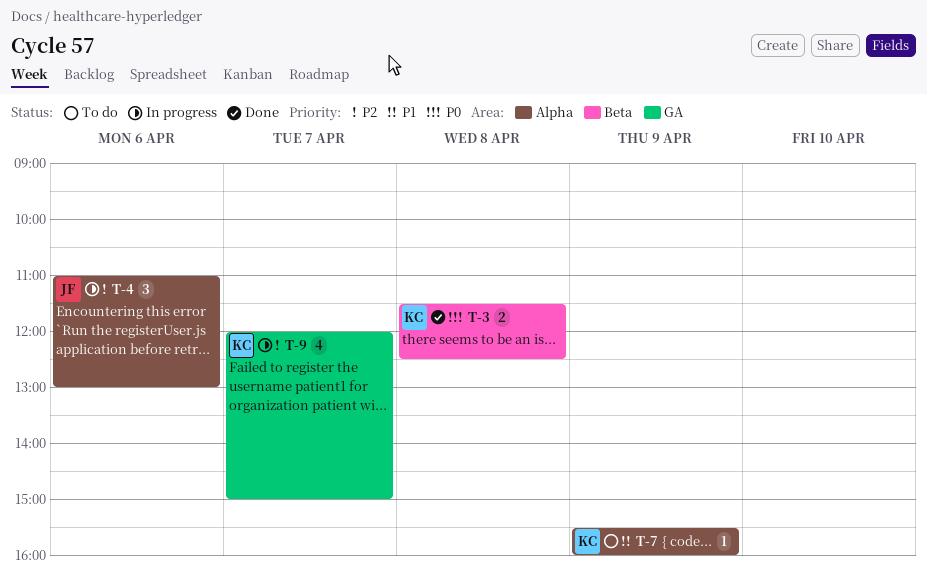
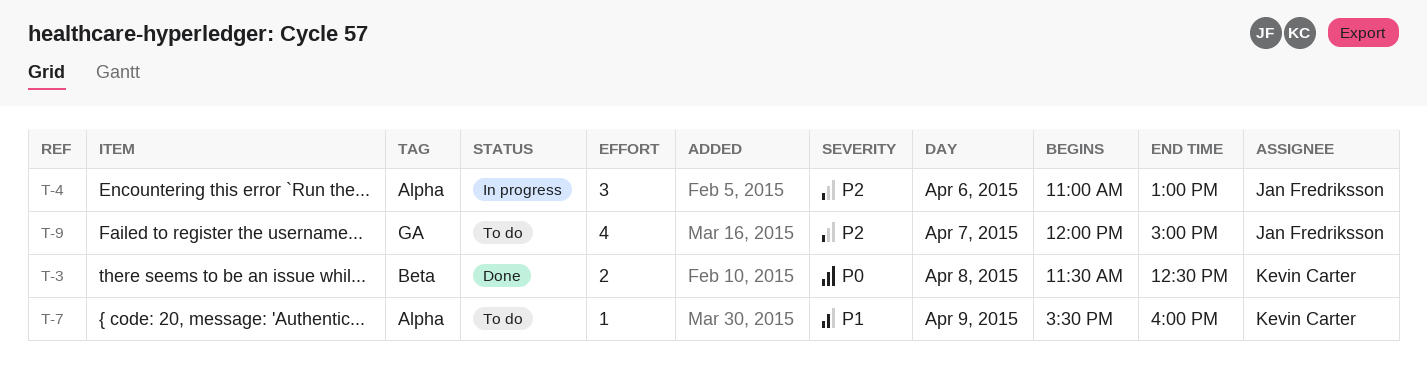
T-9, status: In progress -> To do
T-9, owner: Kevin Carter -> Jan Fredriksson

